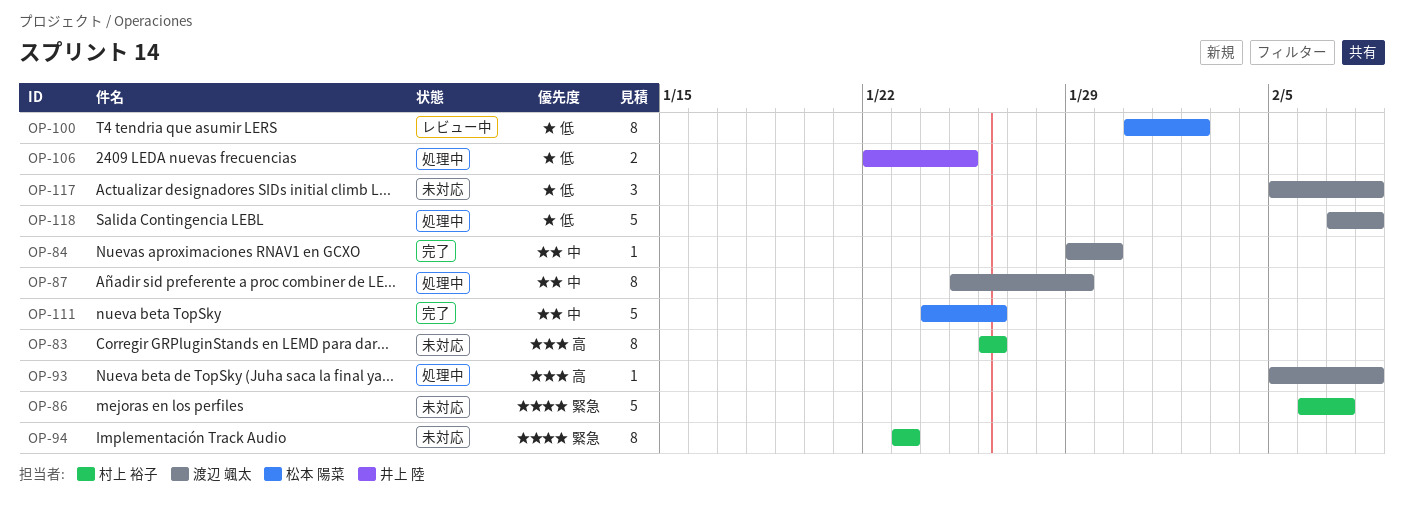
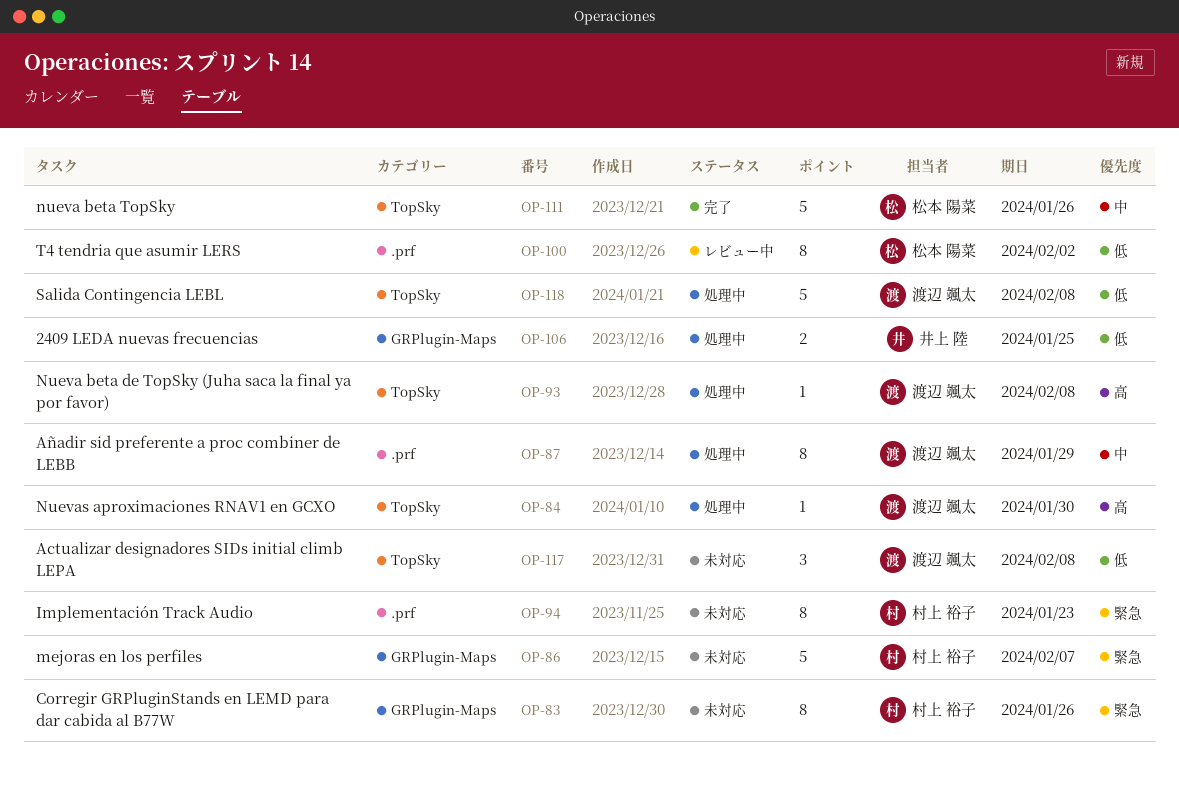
OP-83, priority: 高 -> 緊急
OP-84, status: 完了 -> 処理中
OP-84, priority: 中 -> 高

